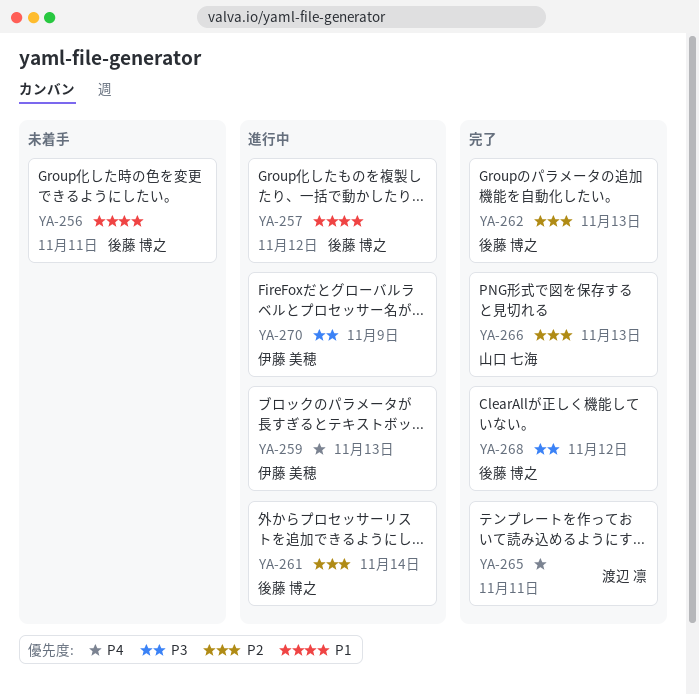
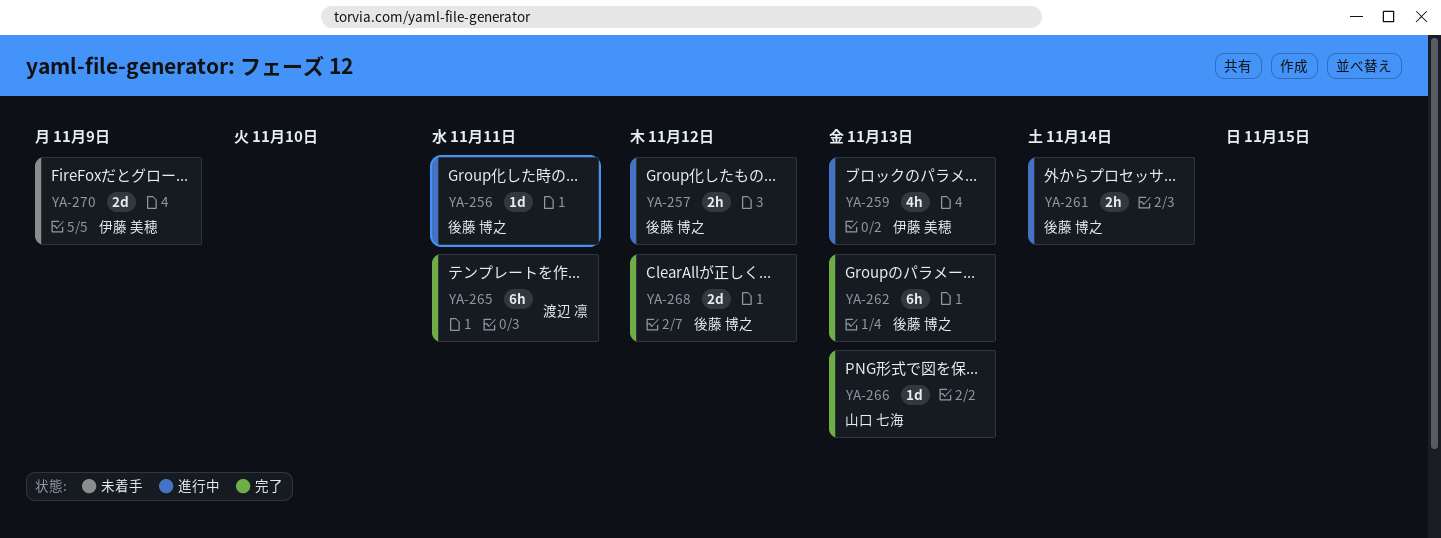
YA-256, status: 未着手 -> 進行中
YA-270, status: 進行中 -> 未着手

